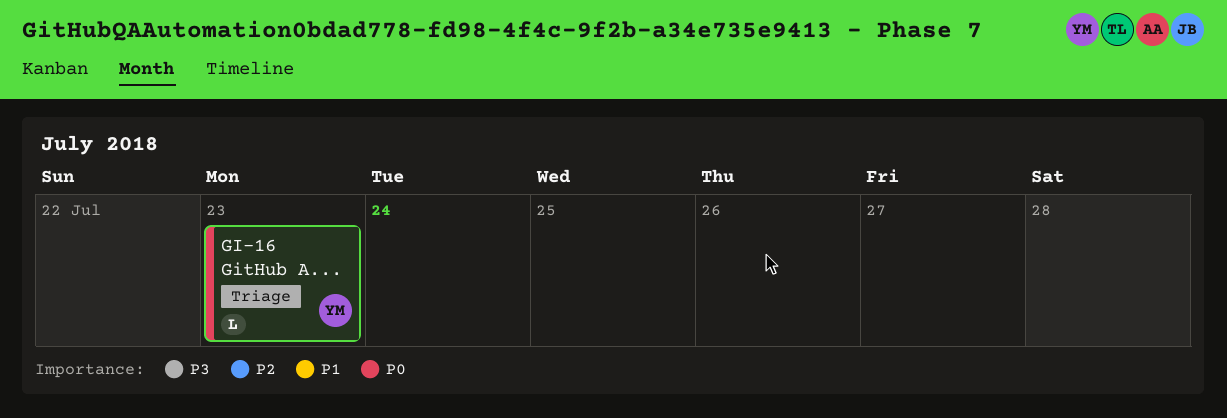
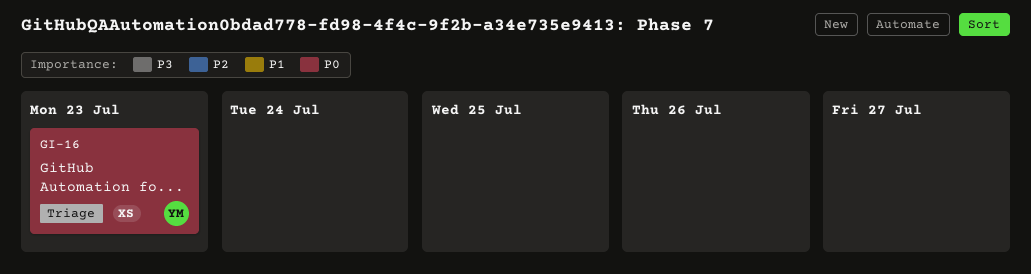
GI-16, estimate: L -> XS

